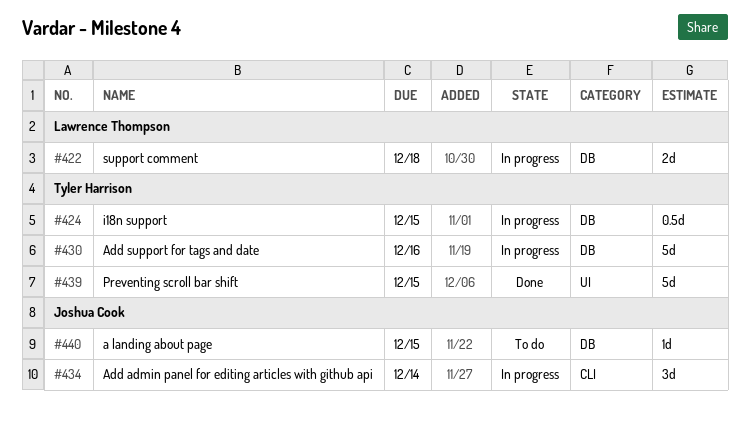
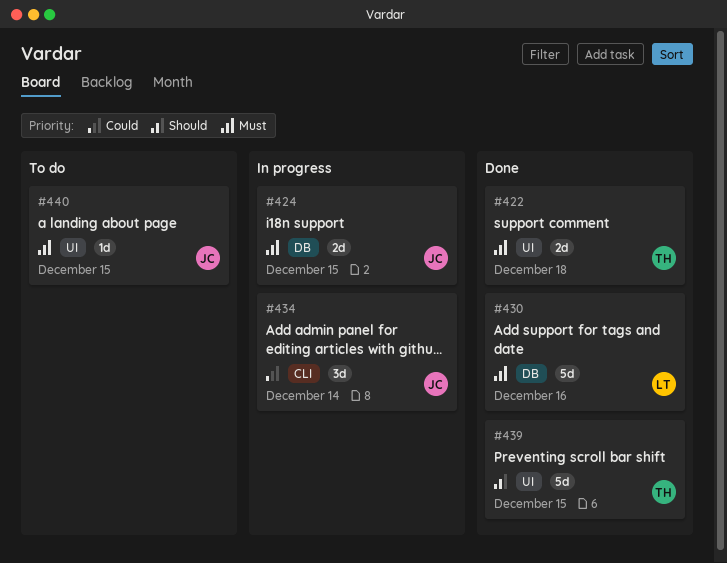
#422, status: In progress -> Done
#422, owner: Lawrence Thompson -> Tyler Harrison
#422, label: DB -> UI
#424, owner: Tyler Harrison -> Joshua Cook
#424, estimate: 0.5d -> 2d
#430, status: In progress -> Done
#430, owner: Tyler Harrison -> Lawrence Thompson
#440, label: DB -> UI

